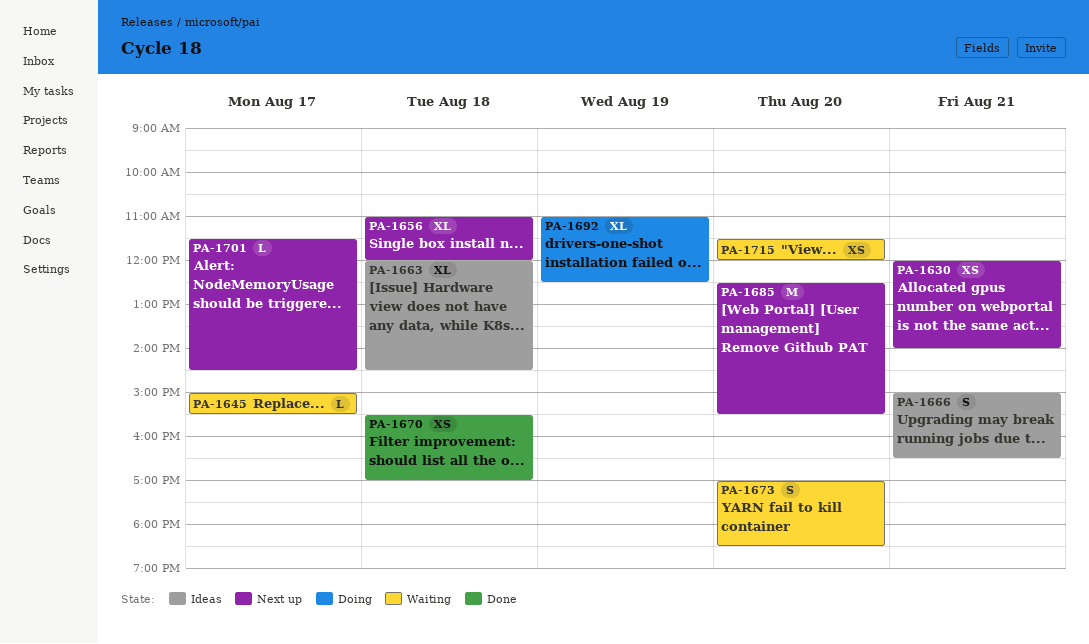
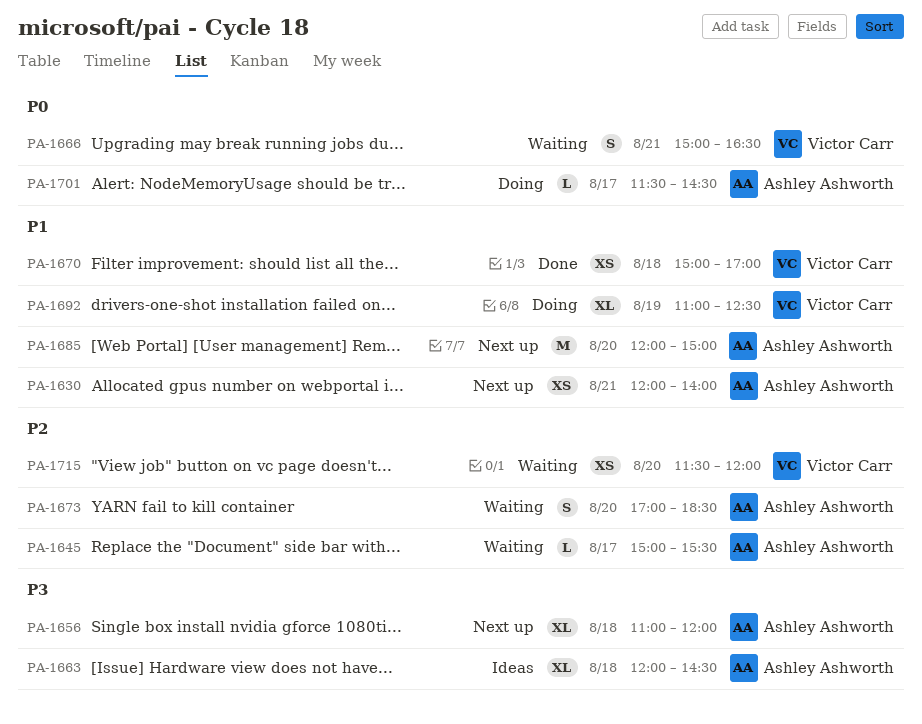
PA-1666, status: Ideas -> Waiting
PA-1670, begins: 15:30 -> 15:00
PA-1685, begins: 12:30 -> 12:00
PA-1685, ends: 15:30 -> 15:00
PA-1701, status: Next up -> Doing

